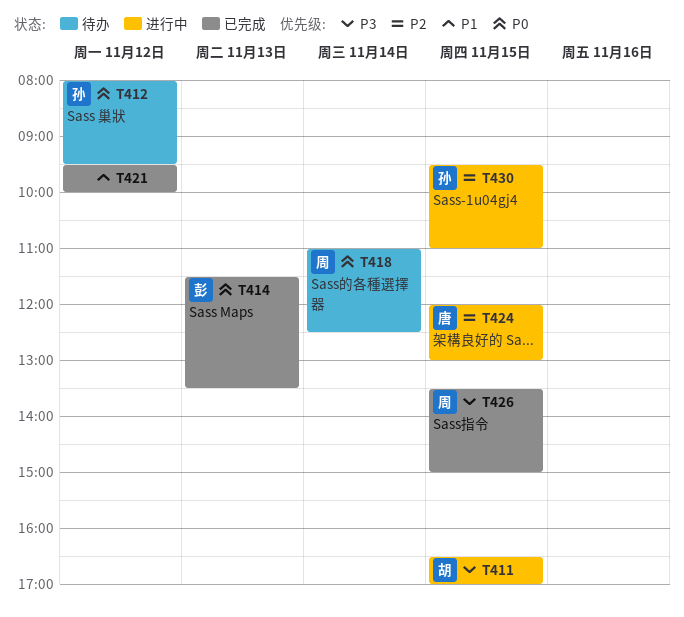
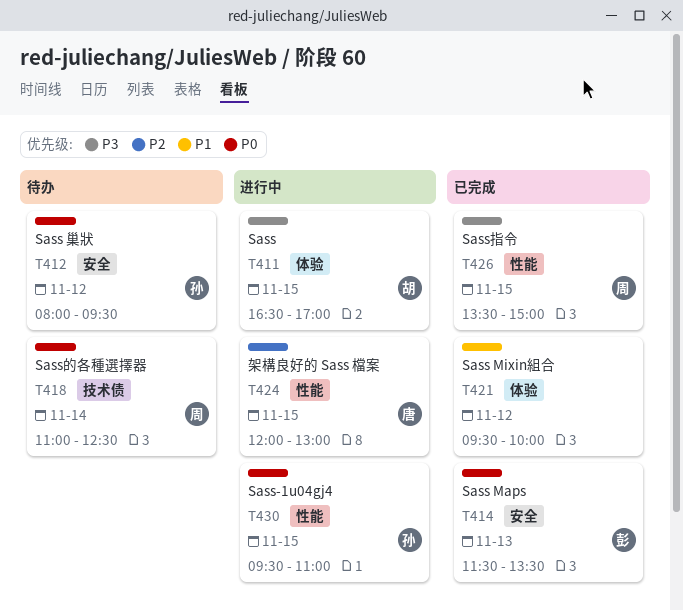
T430, priority: P2 -> P0

